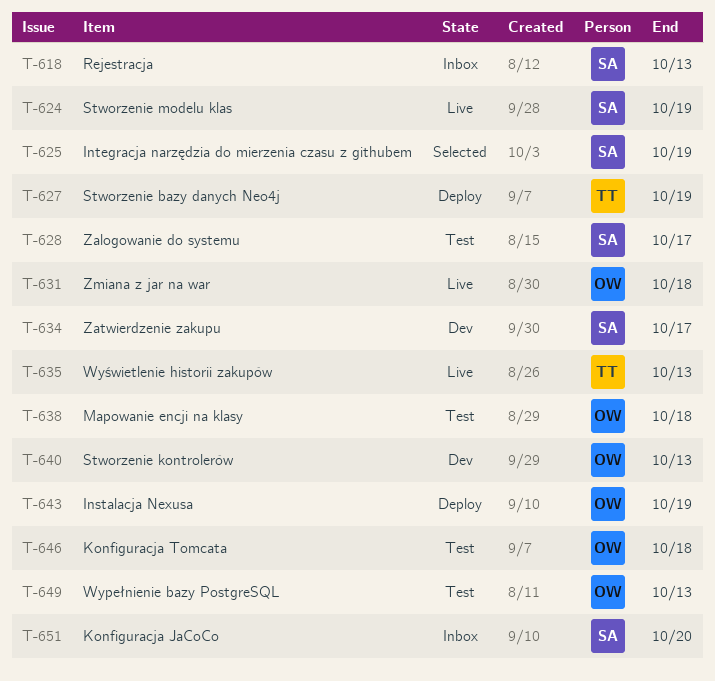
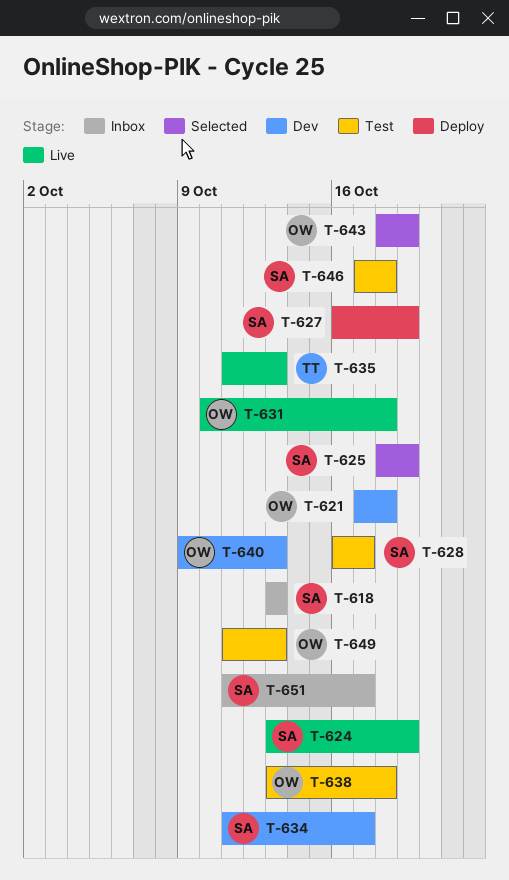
T-621: none -> present
T-627, owner: TT -> SA
T-643, status: Deploy -> Selected
T-646, owner: OW -> SA
T-651, due: Oct 20 -> Oct 17

